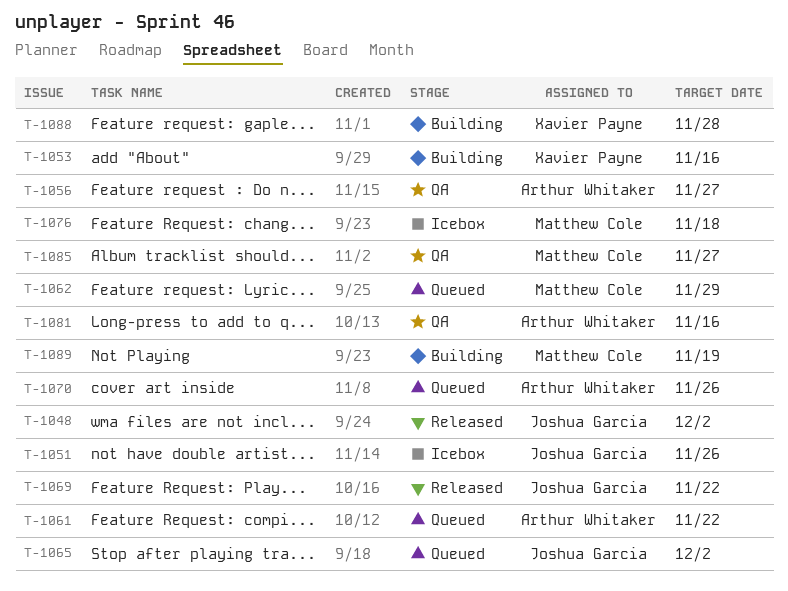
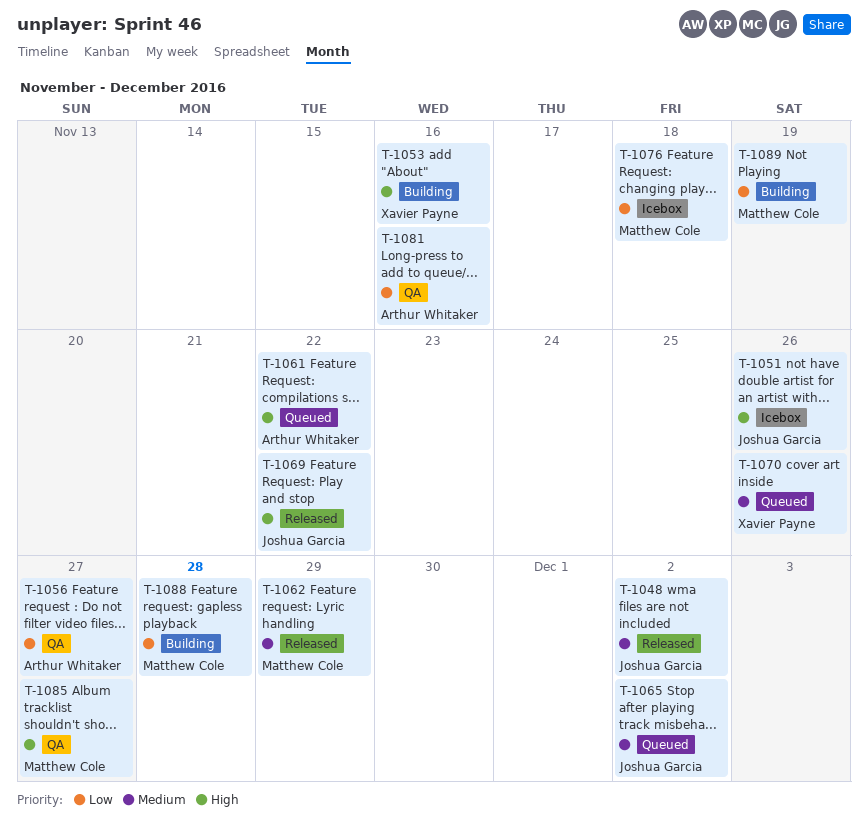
T-1062, status: Queued -> Released
T-1070, owner: Arthur Whitaker -> Xavier Payne
T-1088, owner: Xavier Payne -> Matthew Cole

